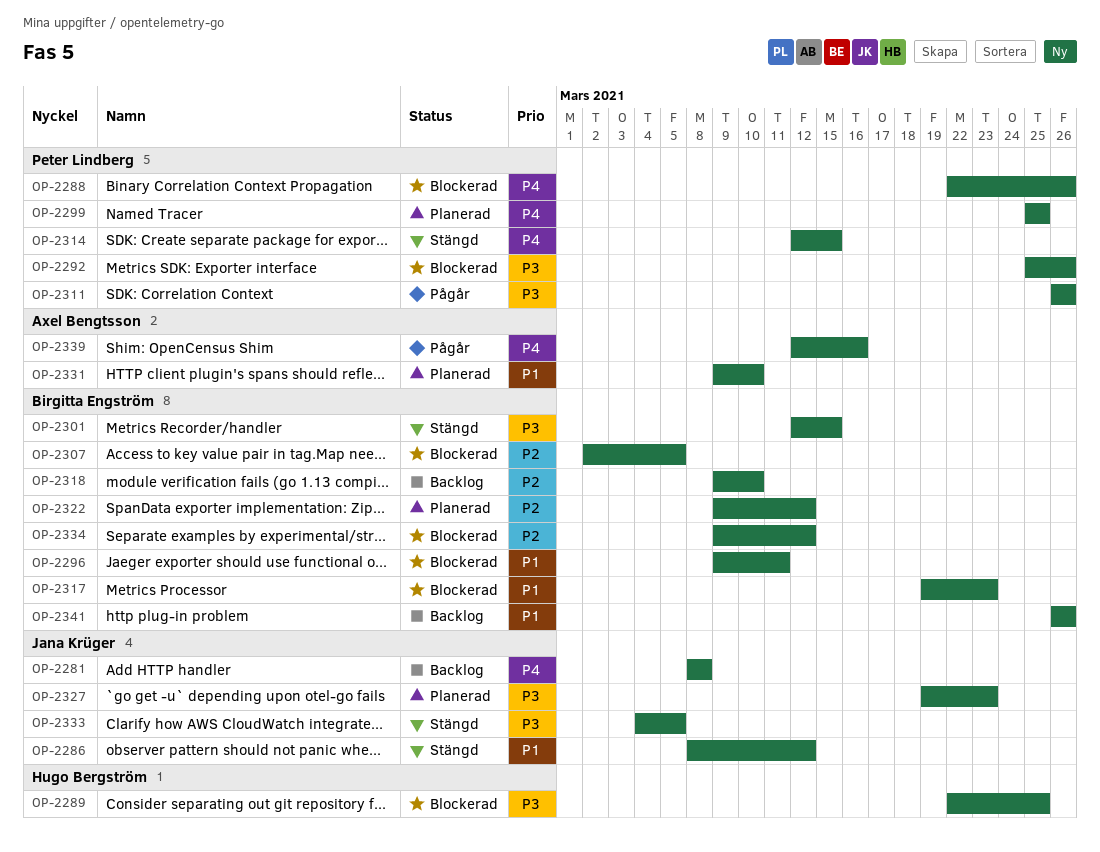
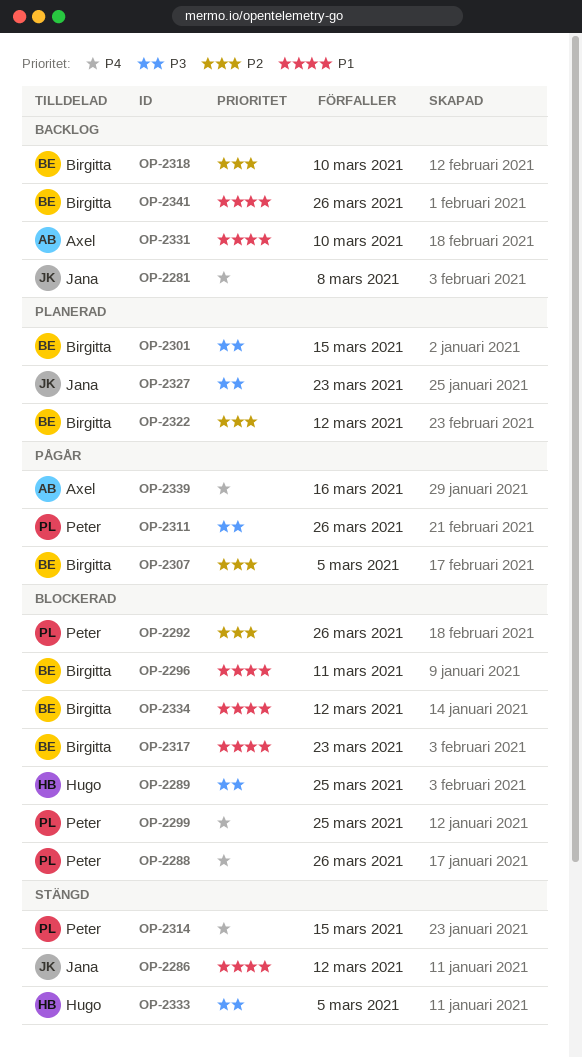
OP-2292, priority: P3 -> P2
OP-2299, status: Planerad -> Blockerad
OP-2301, status: Stängd -> Planerad
OP-2307, status: Blockerad -> Pågår
OP-2331, status: Planerad -> Backlog
OP-2333, owner: Jana Krüger -> Hugo Bergström
OP-2334, priority: P2 -> P1

